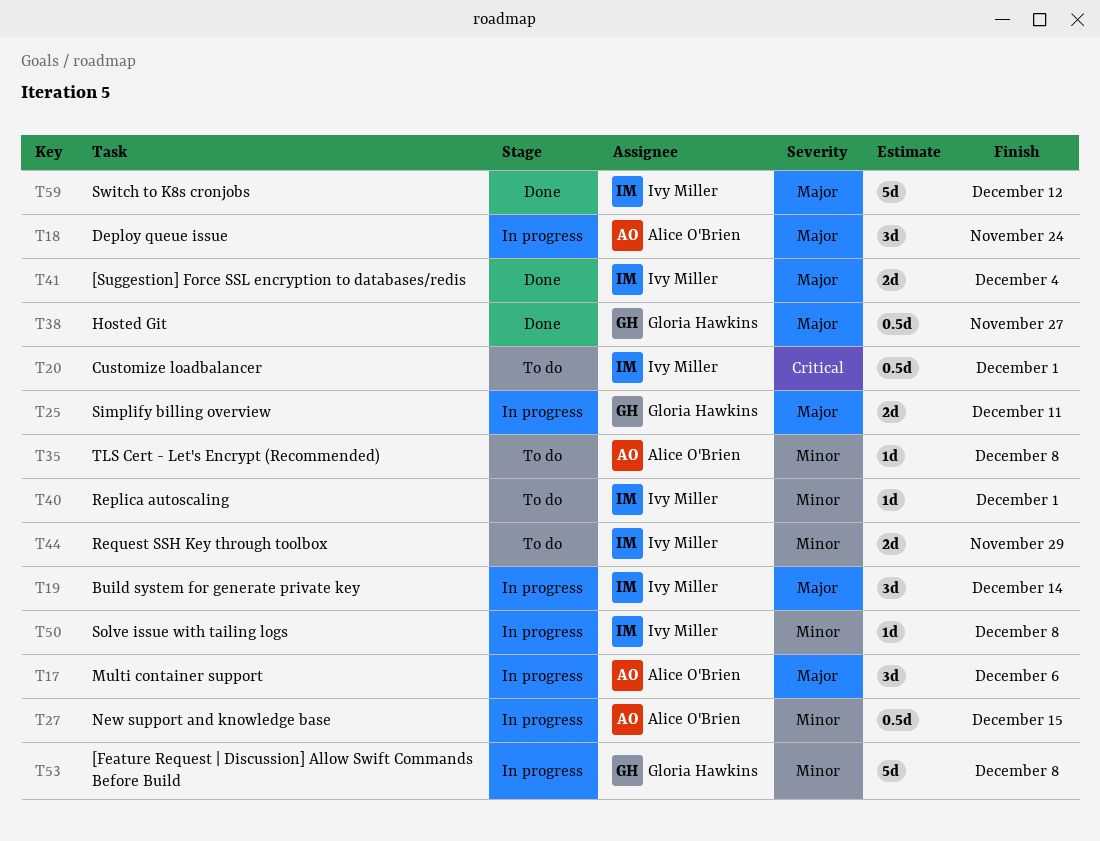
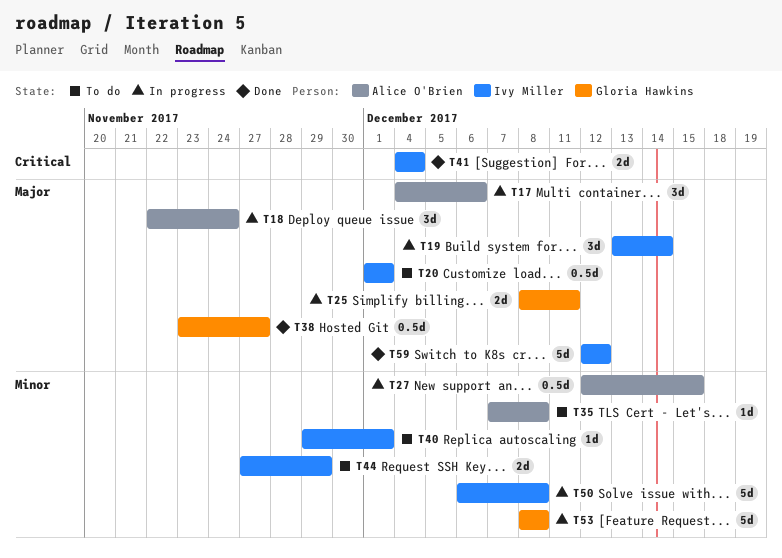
T20, priority: Critical -> Major
T41, priority: Major -> Critical
T50, estimate: 1d -> 5d

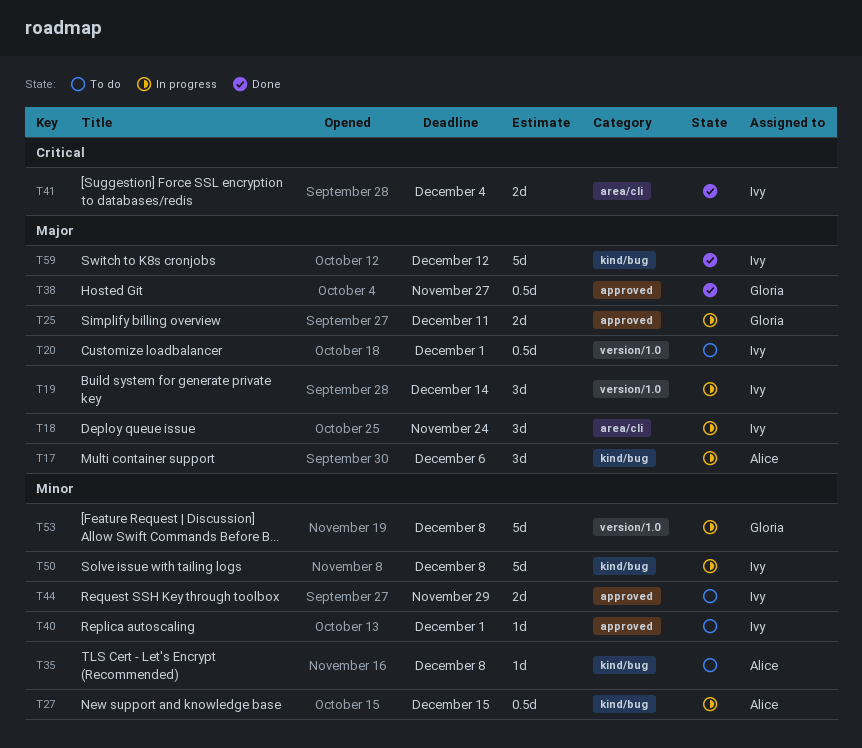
T18, owner: Alice O'Brien -> Ivy Miller

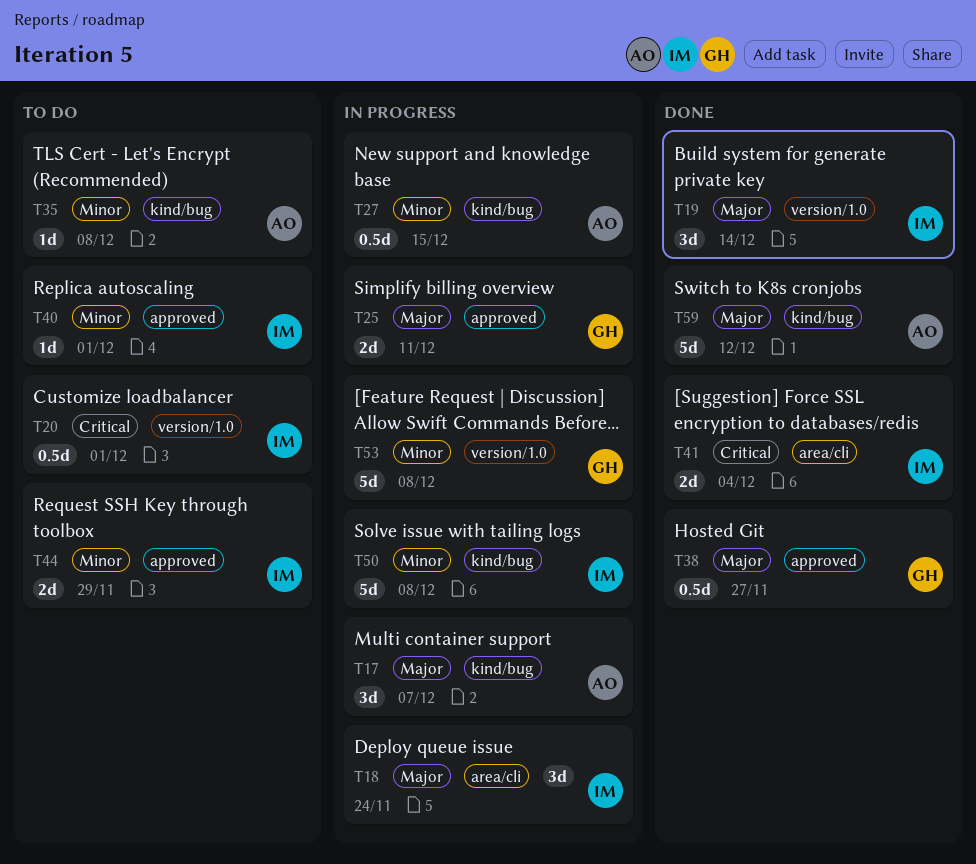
T17, due: Dec 6 -> Dec 7
T19, status: In progress -> Done
T20, priority: Major -> Critical
T59, owner: Ivy -> Alice

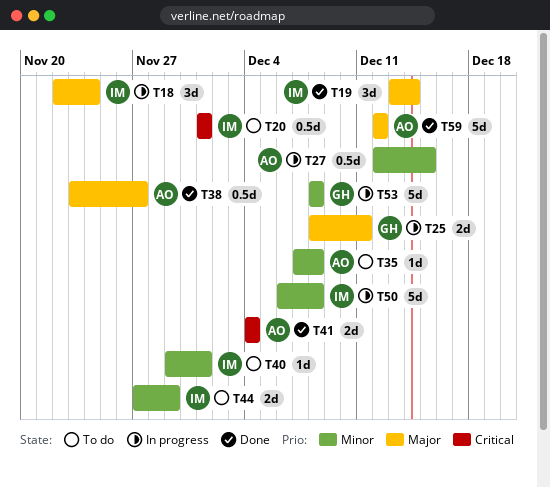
T17: present -> none
T38, owner: GH -> AO
T41, owner: IM -> AO

